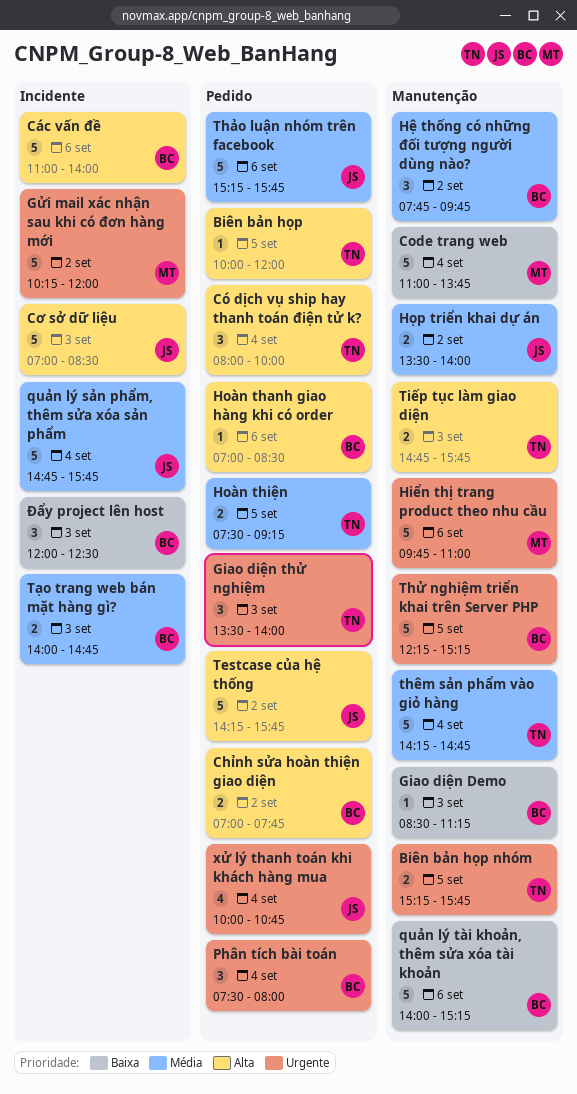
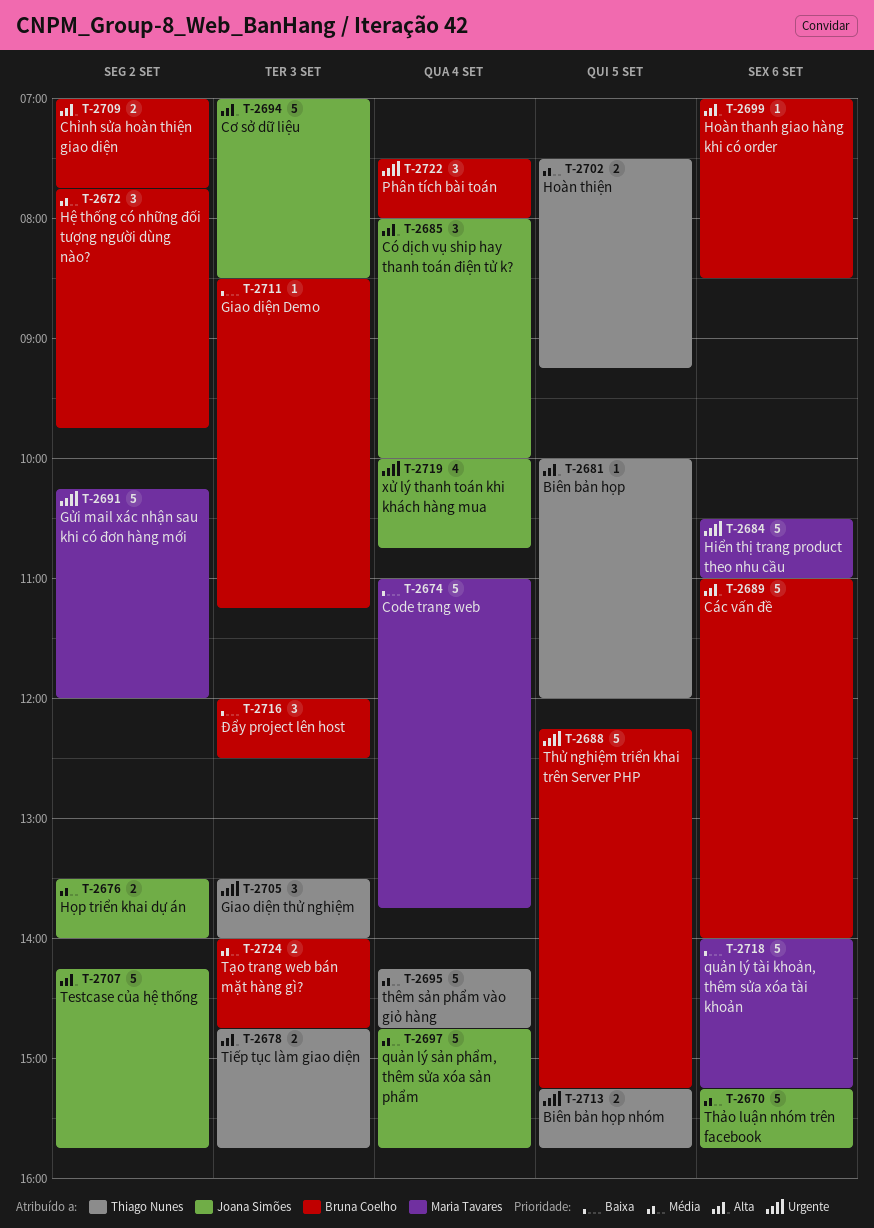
Có dịch vụ ship hay thanh toán điện tử k?, owner: Thiago Nunes -> Joana Simões
Hiển thị trang product theo nhu cầu, begins: 09:45 -> 10:30
quản lý tài khoản, thêm sửa xóa tài khoản, owner: Bruna Coelho -> Maria Tavares

